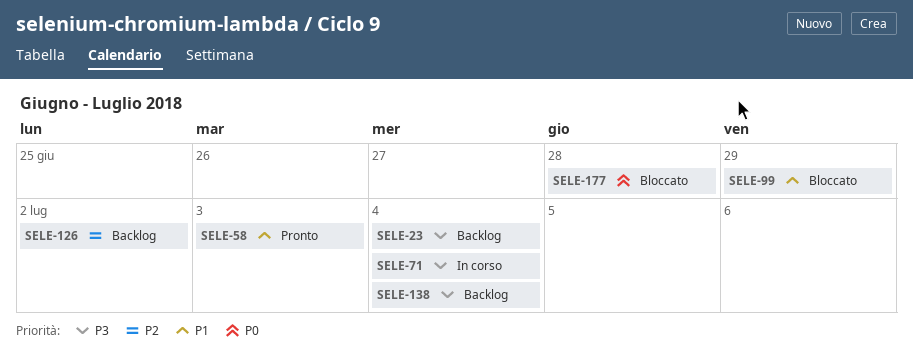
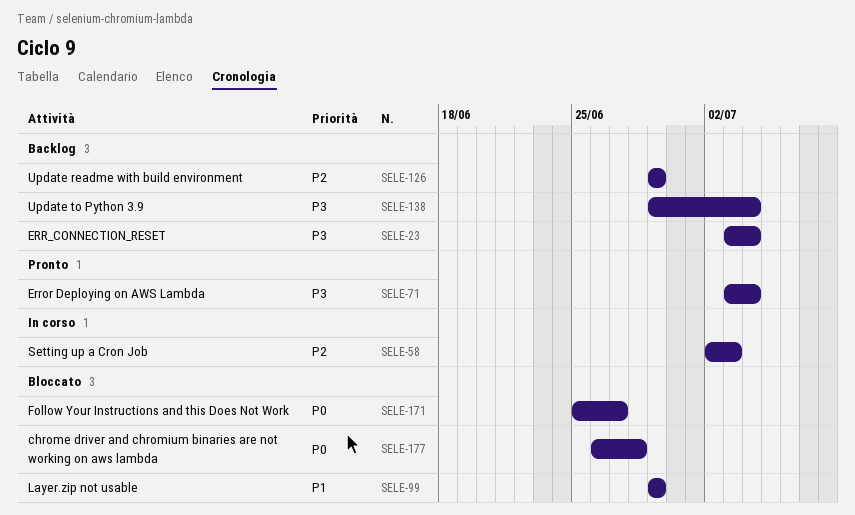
SELE-58, status: Pronto -> In corso
SELE-58, priority: P1 -> P2
SELE-71, status: In corso -> Pronto
SELE-126, due: Jul 2 -> Jun 29
SELE-171: none -> present

